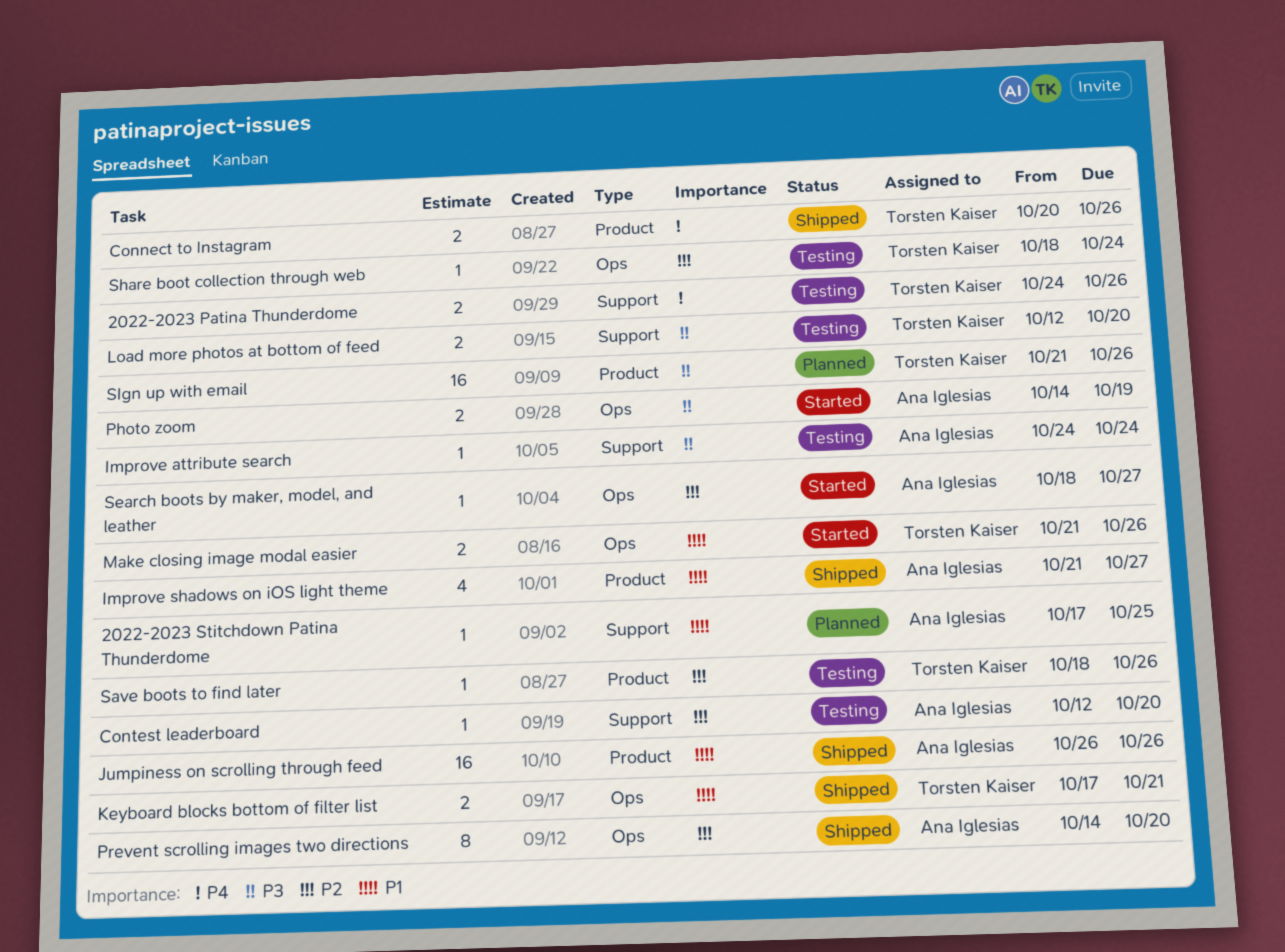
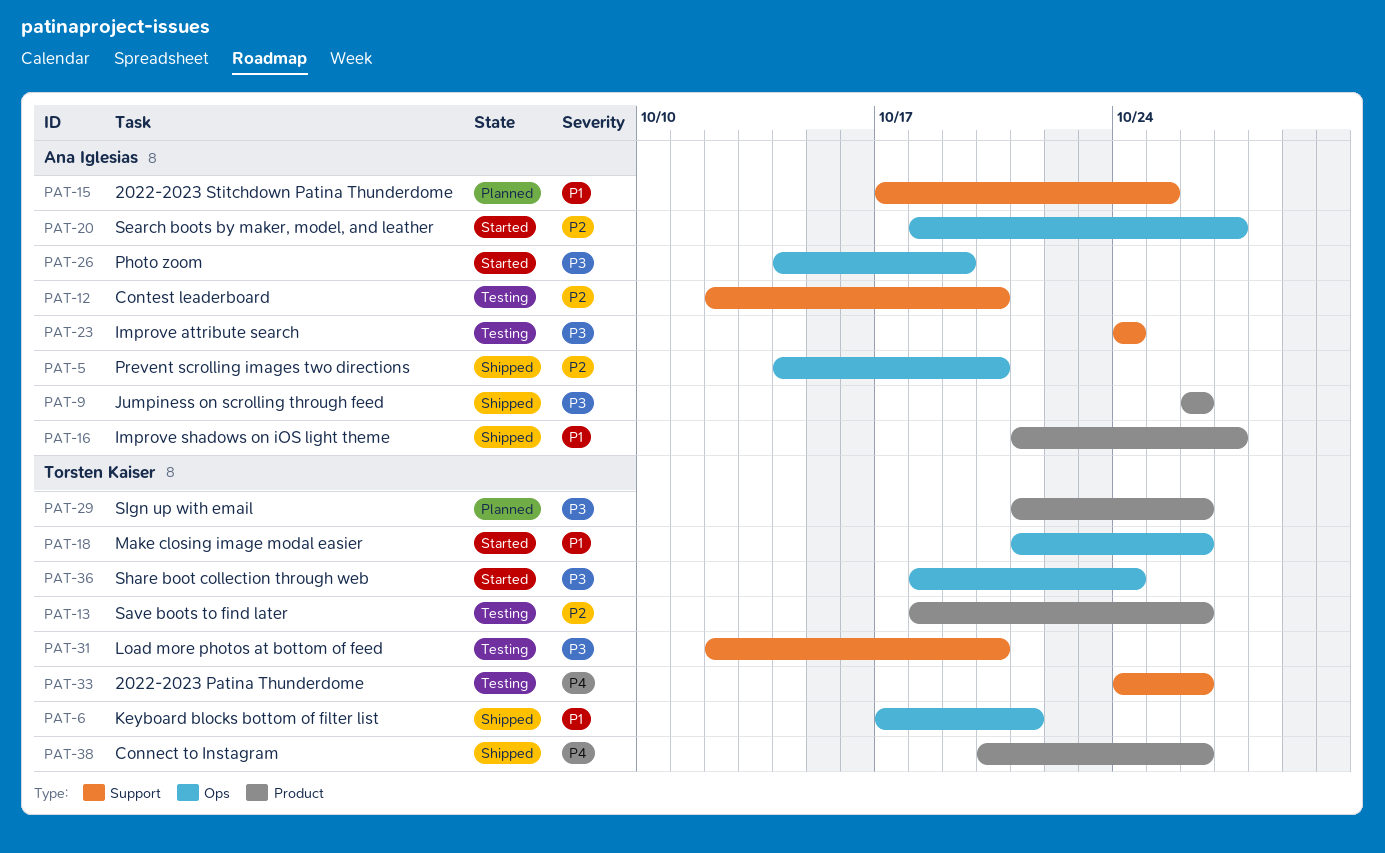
Jumpiness on scrolling through feed, priority: P1 -> P3
Share boot collection through web, status: Testing -> Started
Share boot collection through web, priority: P2 -> P3

